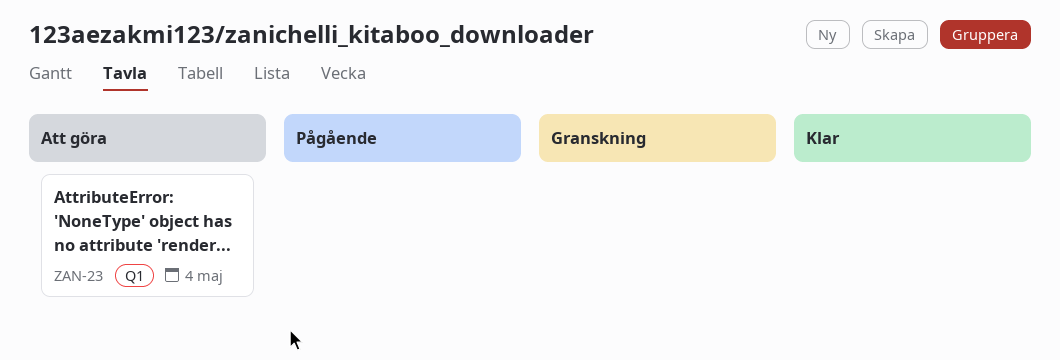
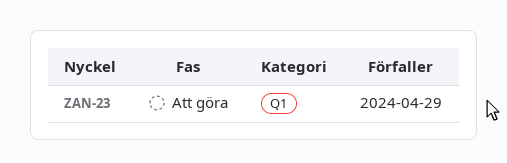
ZAN-23, due: May 4 -> Apr 29

